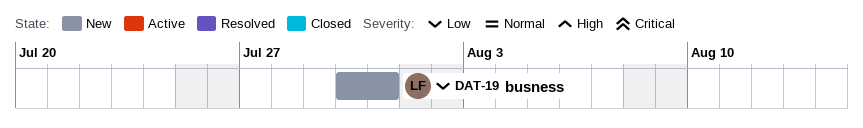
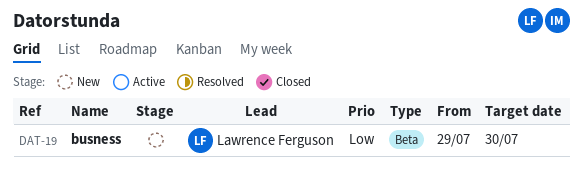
DAT-19, start: Jul 30 -> Jul 29
DAT-19, due: Jul 31 -> Jul 30

